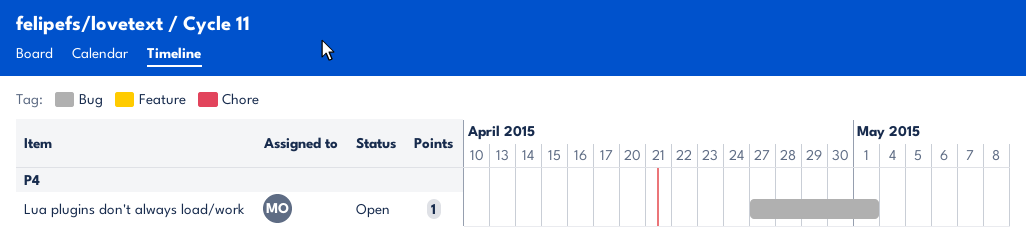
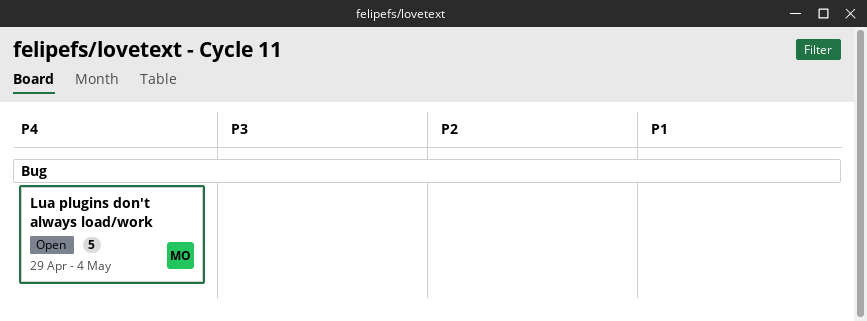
Lua plugins don't always load/work, estimate: 1 -> 5
Lua plugins don't always load/work, start: Apr 27 -> Apr 29
Lua plugins don't always load/work, due: May 1 -> May 4

